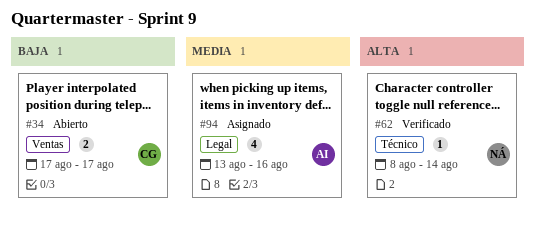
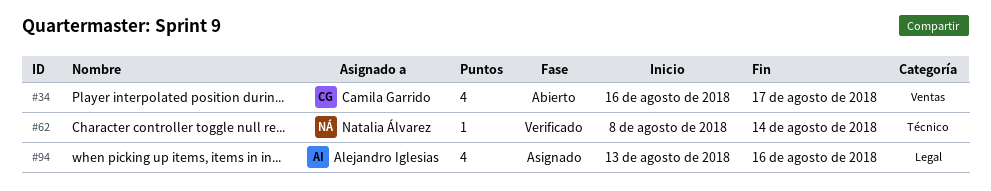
#34, estimate: 2 -> 4
#34, start: Aug 17 -> Aug 16

